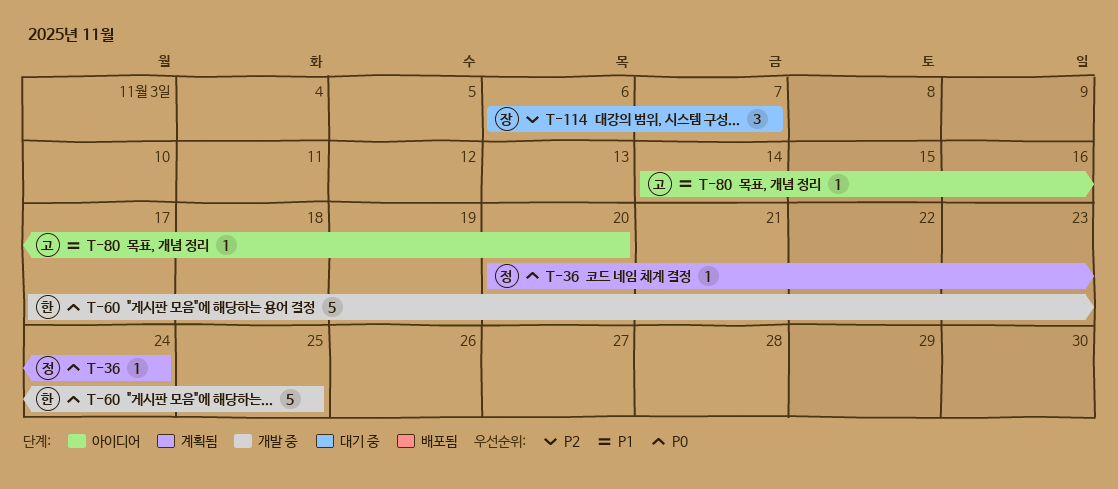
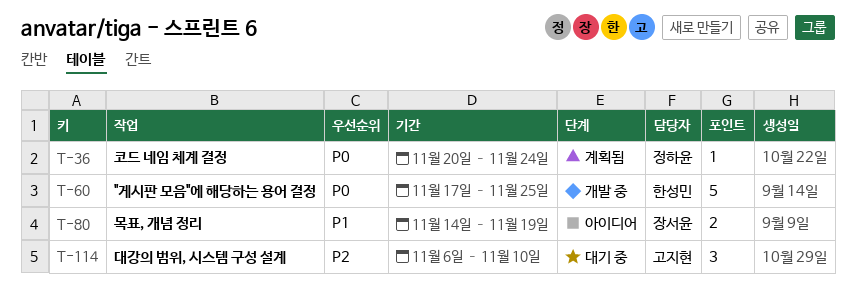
T-80, owner: 고지현 -> 장서윤
T-80, estimate: 1 -> 2
T-80, due: Nov 20 -> Nov 19
T-114, owner: 장서윤 -> 고지현
T-114, due: Nov 7 -> Nov 10

